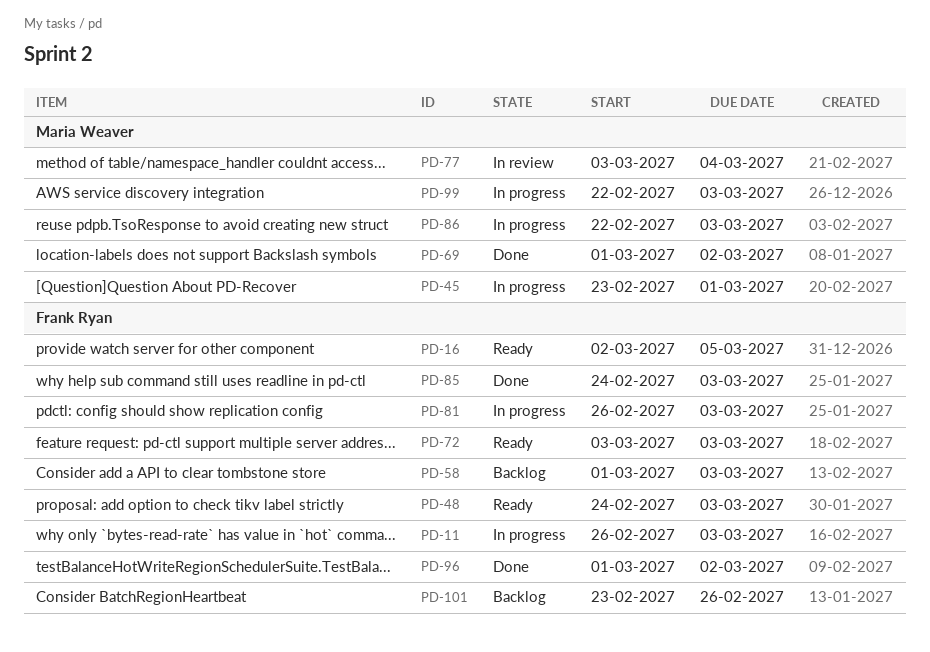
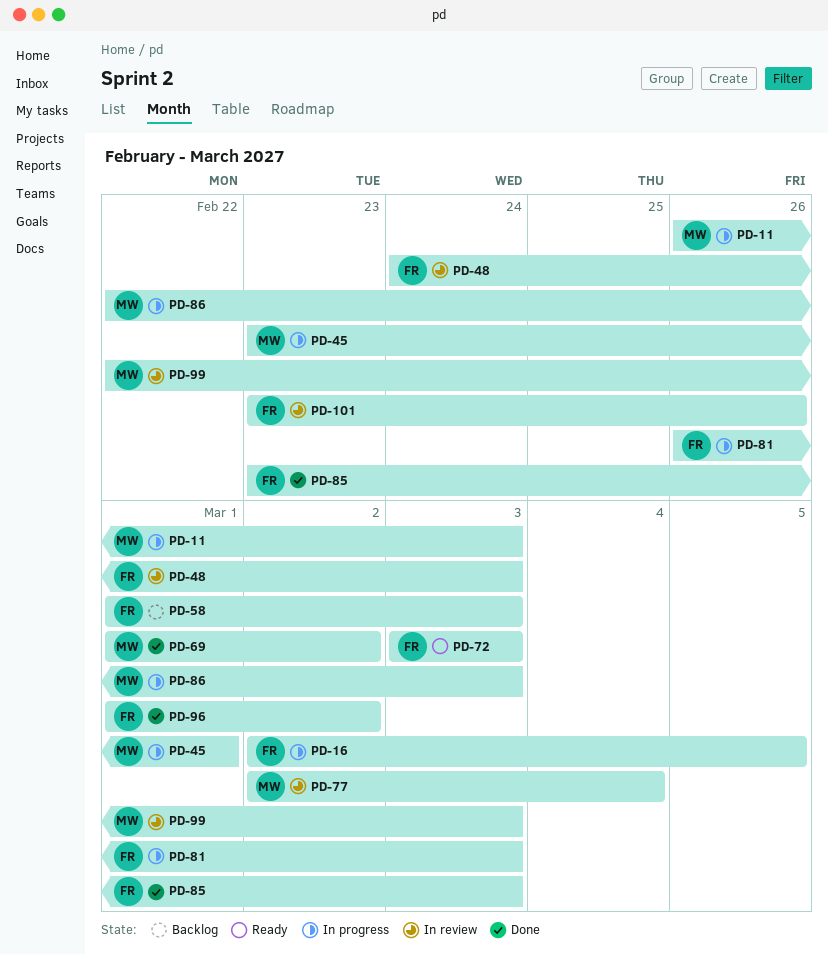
PD-11, owner: Frank Ryan -> Maria Weaver
PD-16, status: Ready -> In progress
PD-48, status: Ready -> In review
PD-77, start: Mar 3 -> Mar 2
PD-85, start: Feb 24 -> Feb 23
PD-99, status: In progress -> In review
PD-101, status: Backlog -> In review

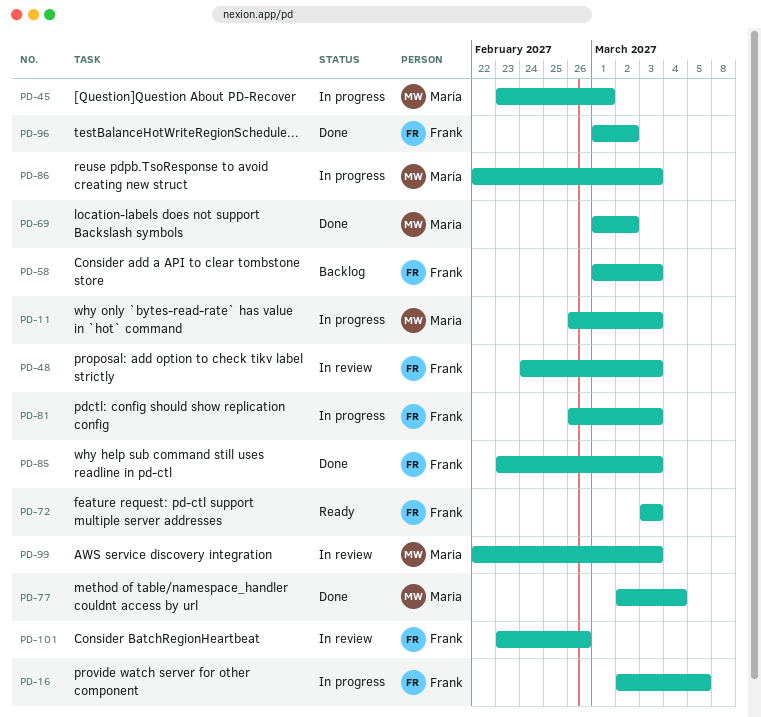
PD-77, status: In review -> Done

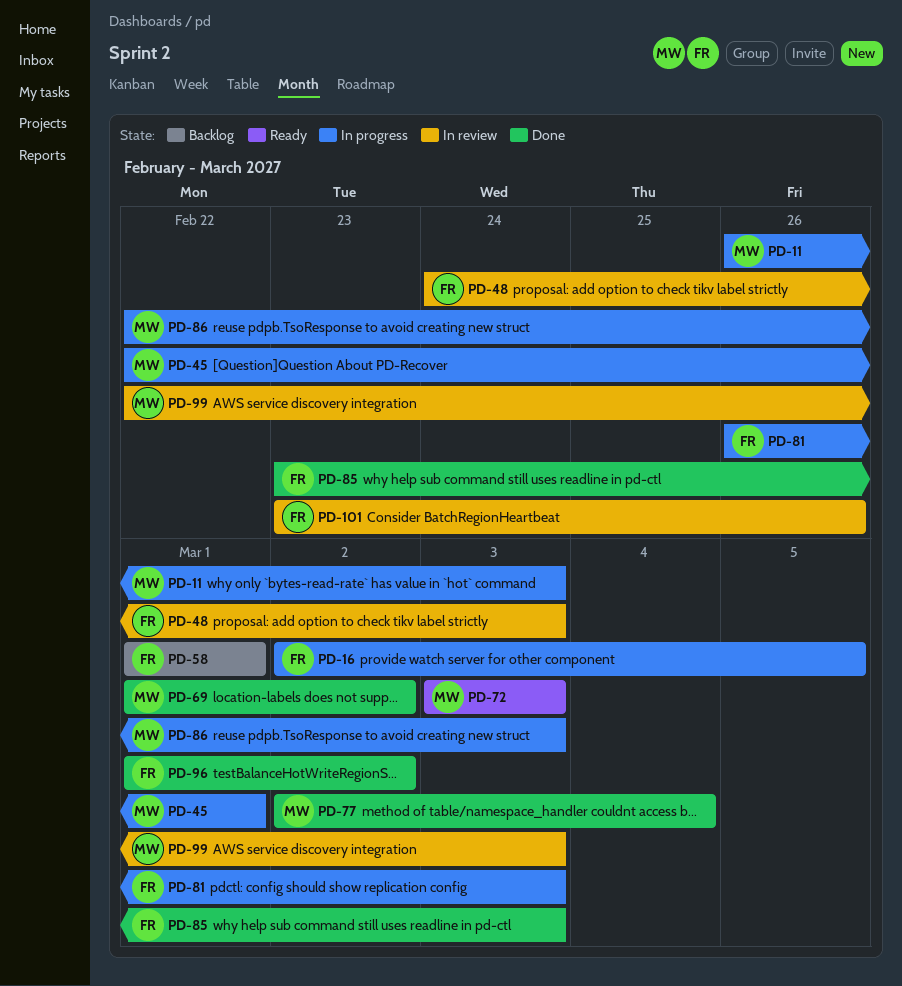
PD-45, start: Feb 23 -> Feb 22
PD-58, due: Mar 3 -> Mar 1
PD-72, owner: Frank -> Maria

